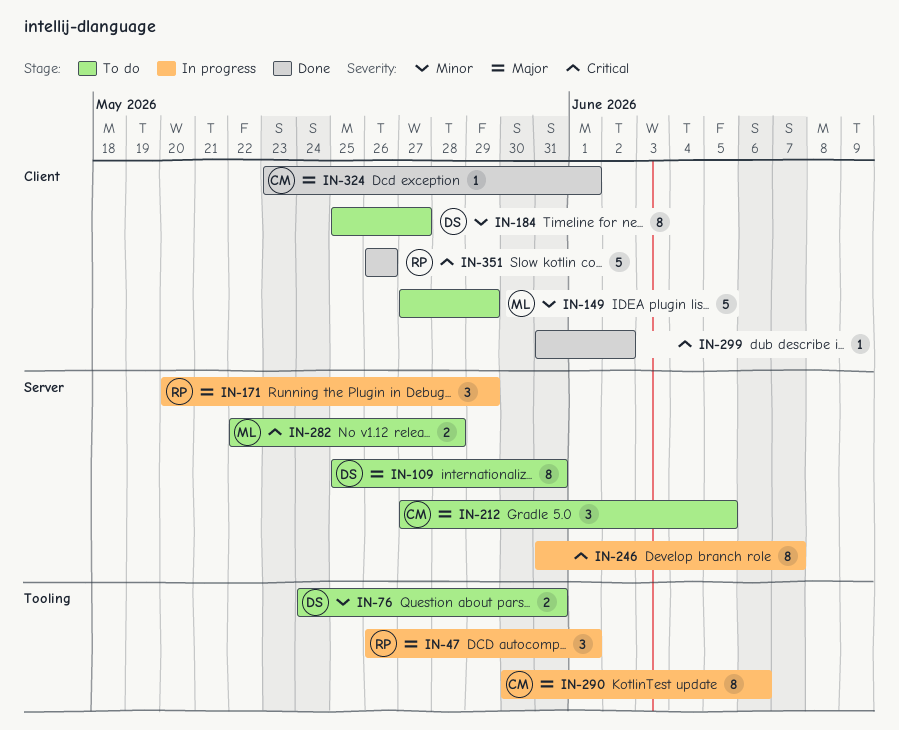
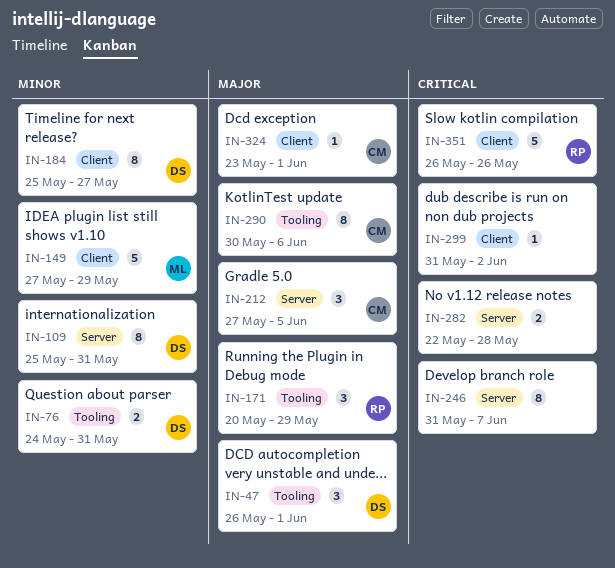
IN-47, owner: RP -> DS
IN-109, priority: Major -> Minor
IN-171, label: Server -> Tooling
IN-282, owner: ML -> none

